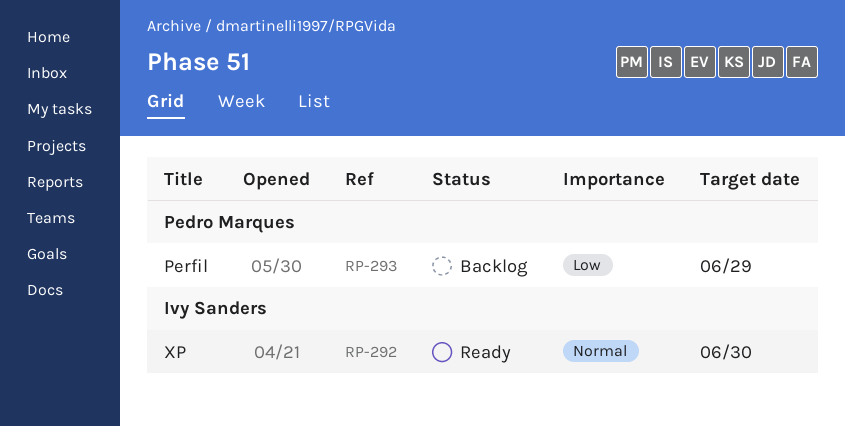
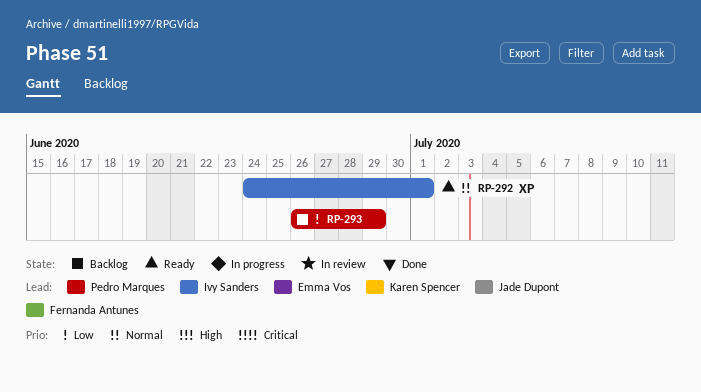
RP-292, due: Jun 30 -> Jul 1

